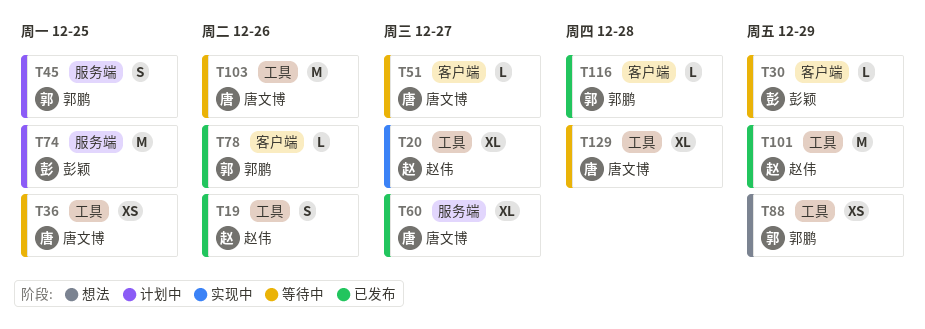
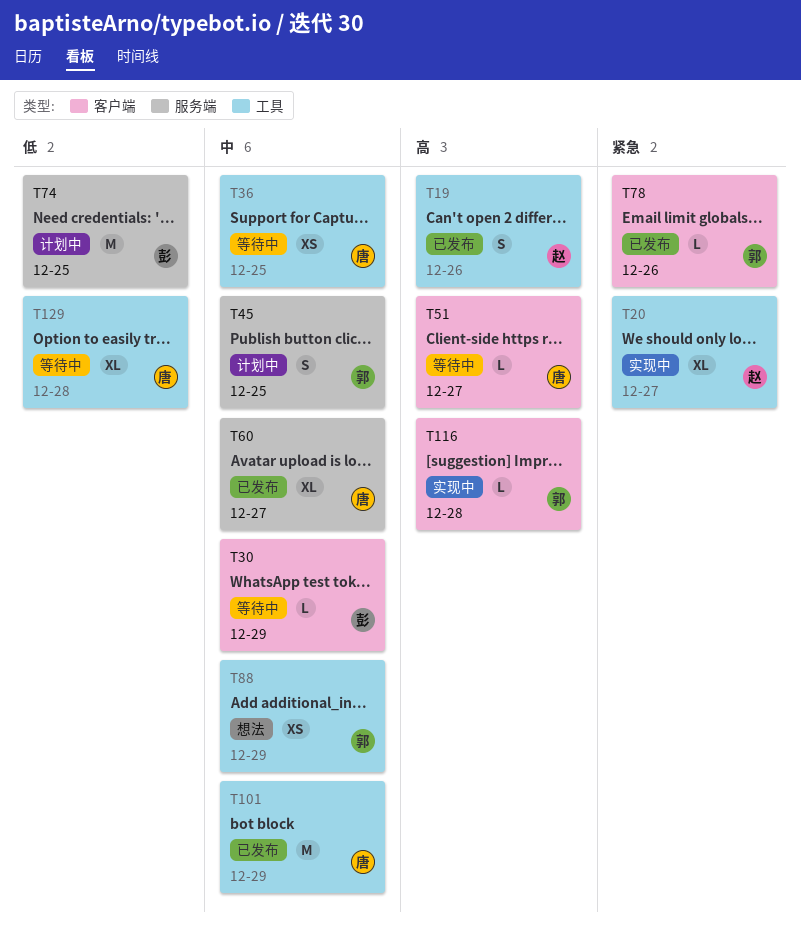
T101, owner: 赵伟 -> 唐文博
T103: present -> none
T116, status: 已发布 -> 实现中

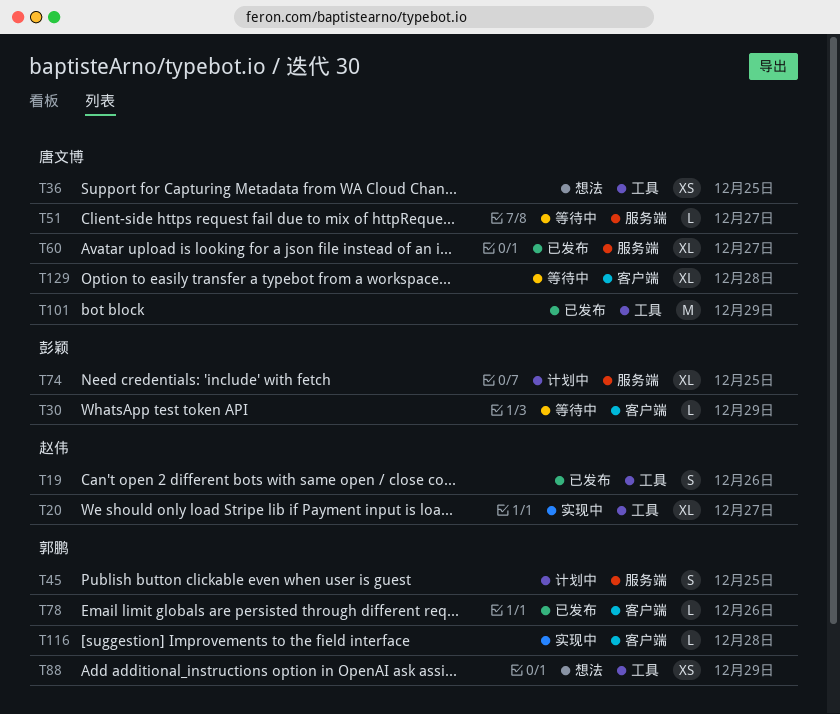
T36, status: 等待中 -> 想法
T51, label: 客户端 -> 服务端
T74, estimate: M -> XL
T129, label: 工具 -> 客户端

